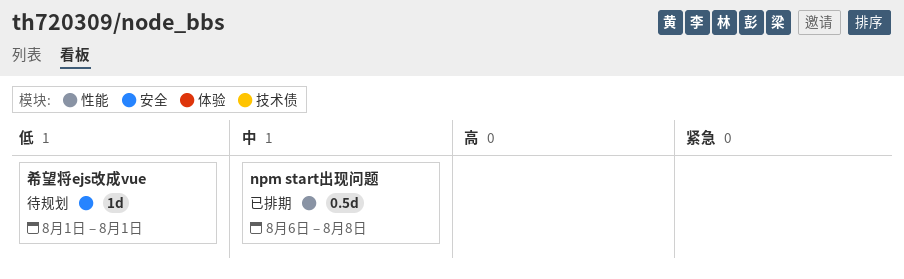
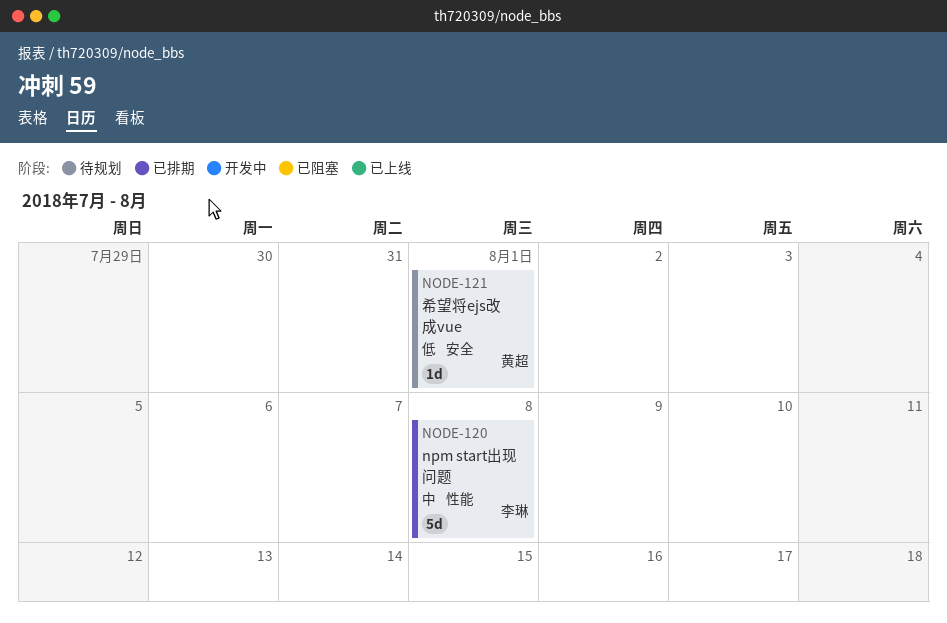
npm start出现问题, estimate: 0.5d -> 5d

